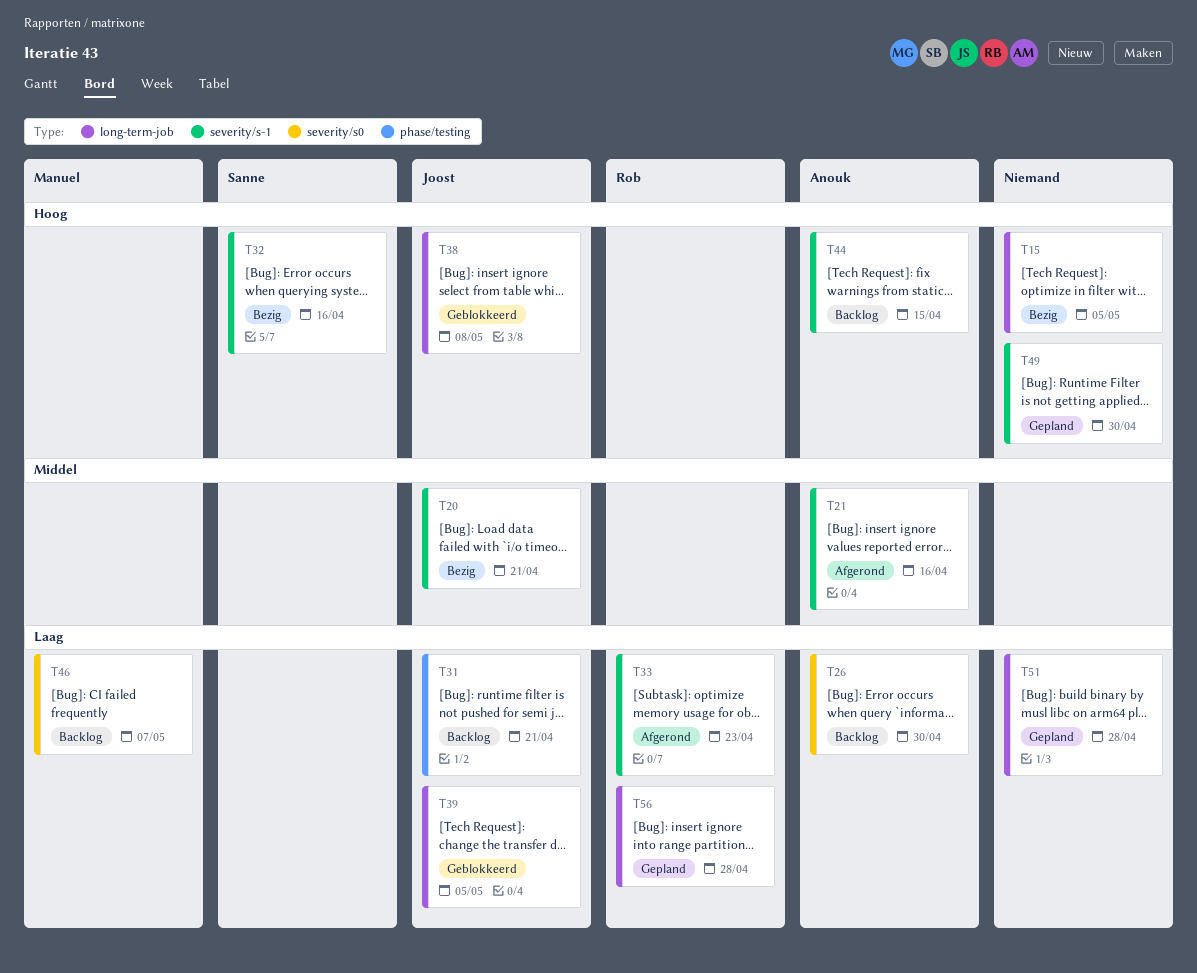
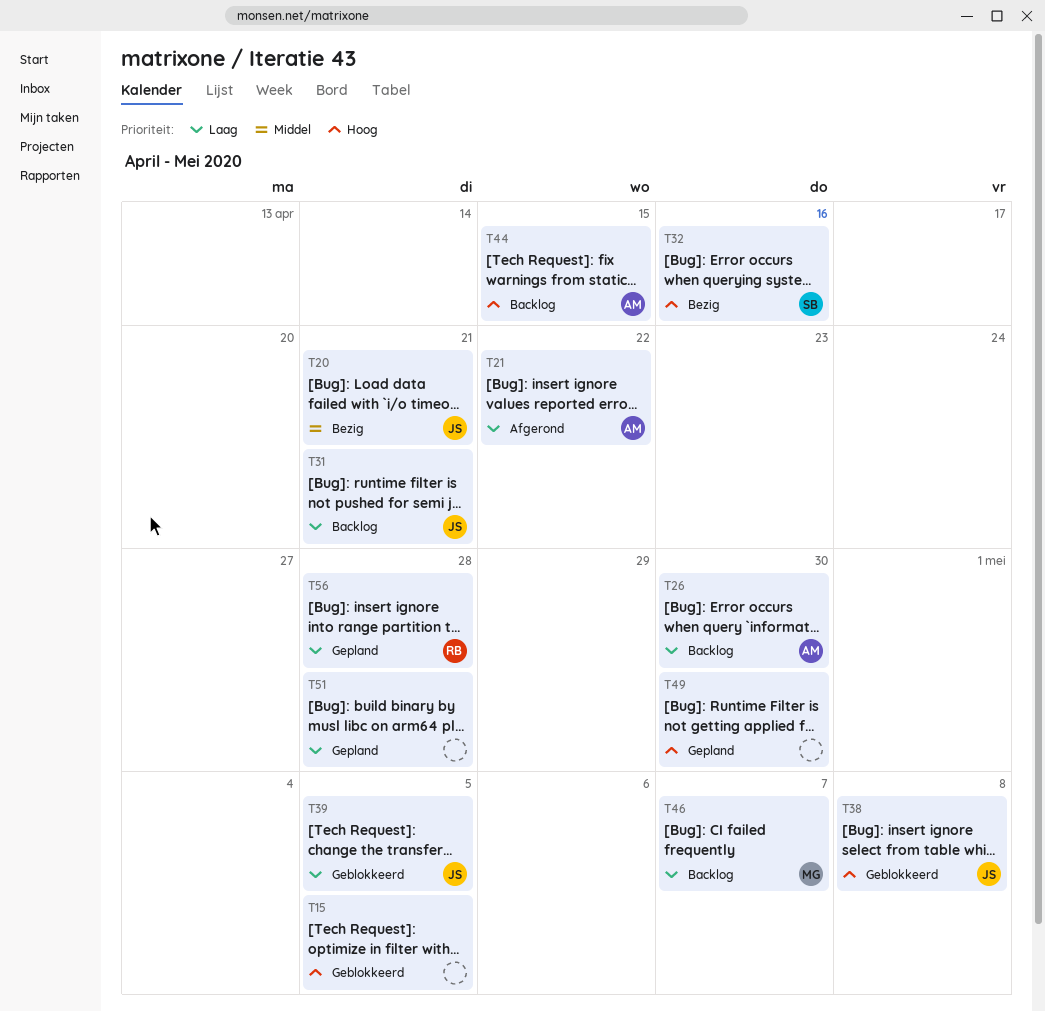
T15, status: Bezig -> Geblokkeerd
T21, priority: Middel -> Laag
T21, due: Apr 16 -> Apr 22
T33: present -> none

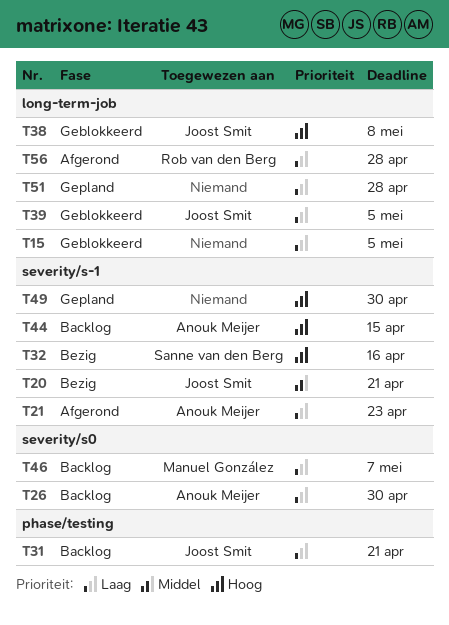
T15, priority: Hoog -> Laag
T21, due: Apr 22 -> Apr 23
T56, status: Gepland -> Afgerond

